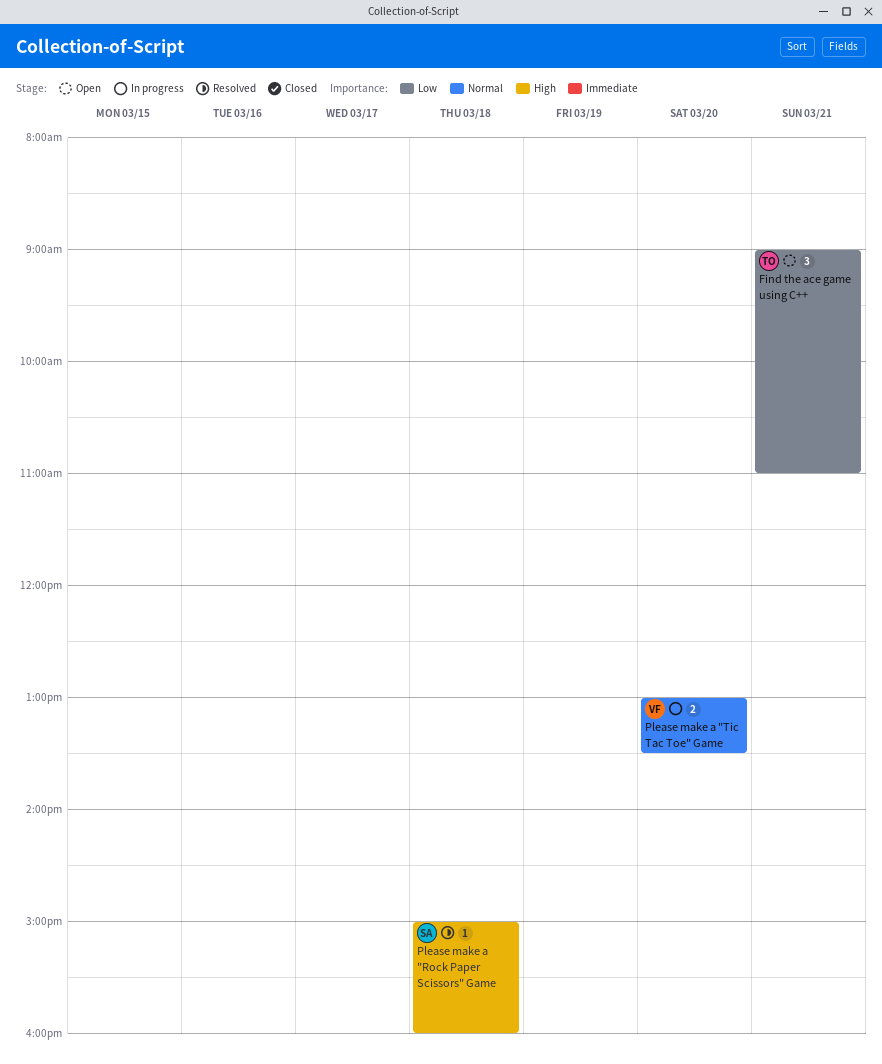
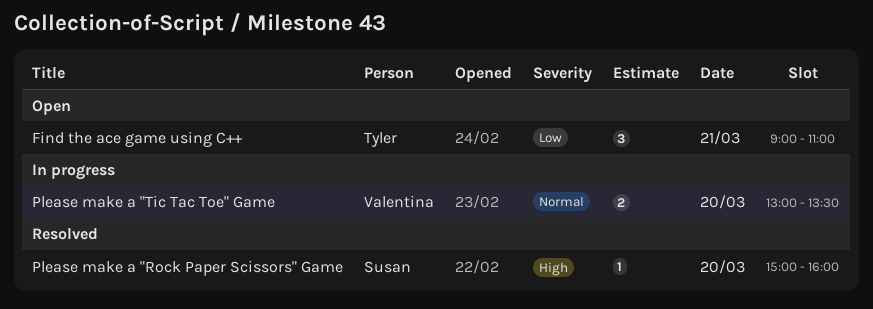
Please make a "Rock Paper Scissors" Game, day: Mar 18 -> Mar 20

